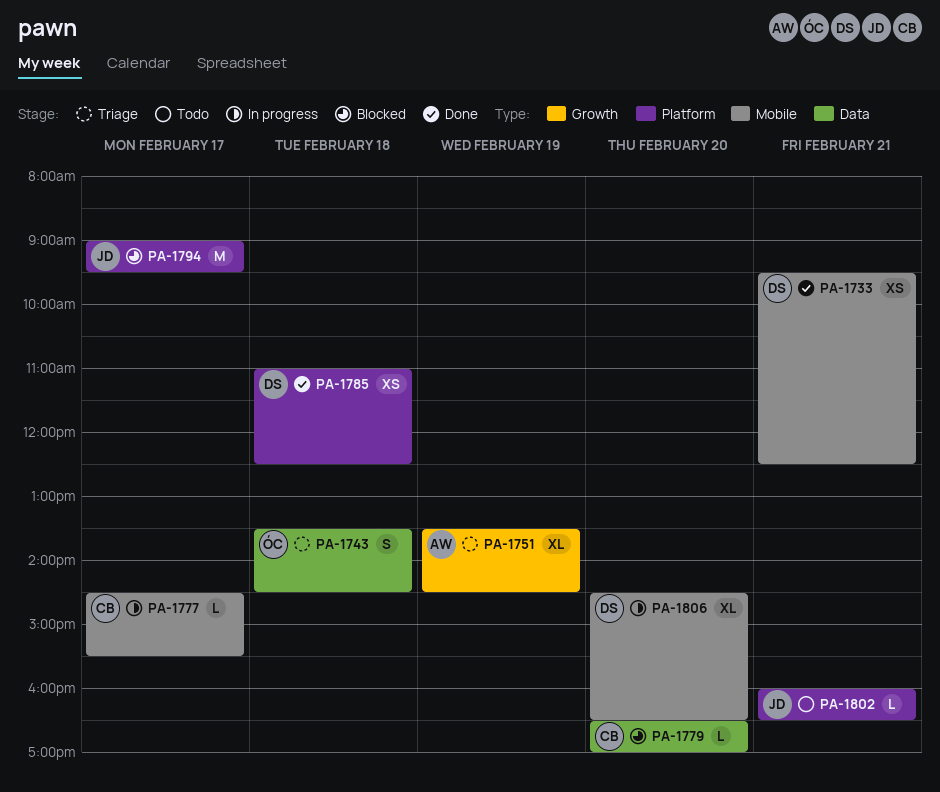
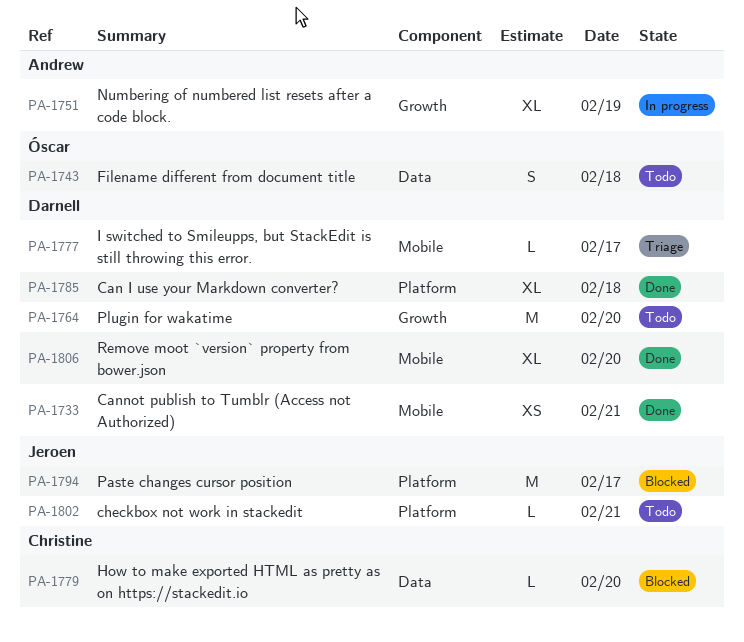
PA-1743, status: Triage -> Todo
PA-1751, status: Triage -> In progress
PA-1764: none -> present
PA-1777, status: In progress -> Triage
PA-1777, owner: Christine -> Darnell
PA-1785, estimate: XS -> XL
PA-1806, status: In progress -> Done

